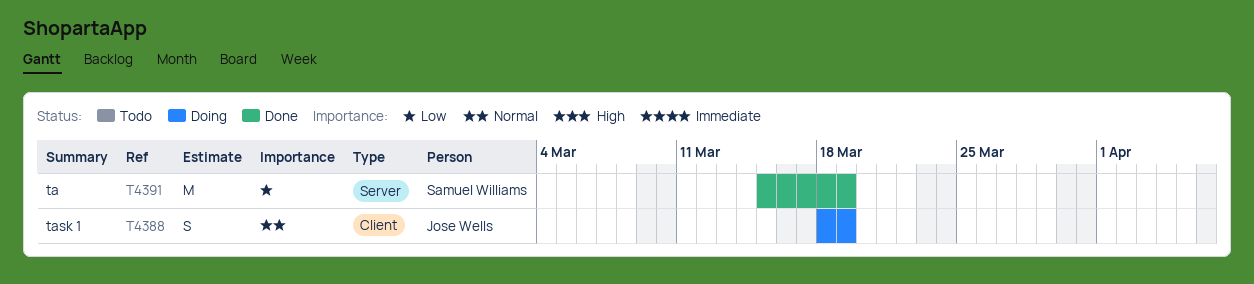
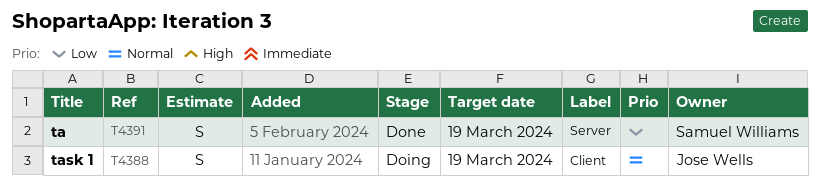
T4391, estimate: M -> S

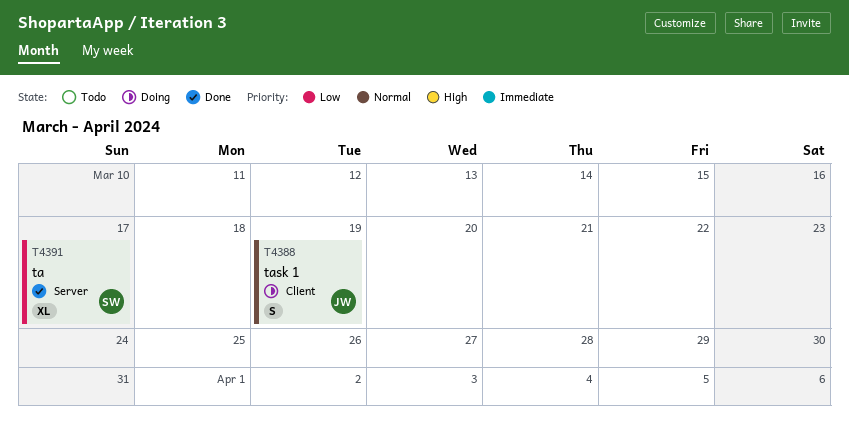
T4391, estimate: S -> XL
T4391, due: Mar 19 -> Mar 17

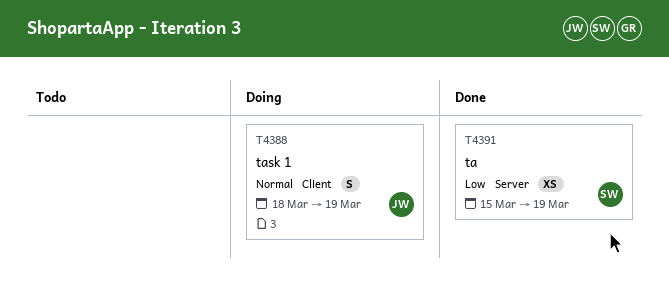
T4391, estimate: XL -> XS
T4391, due: Mar 17 -> Mar 19

